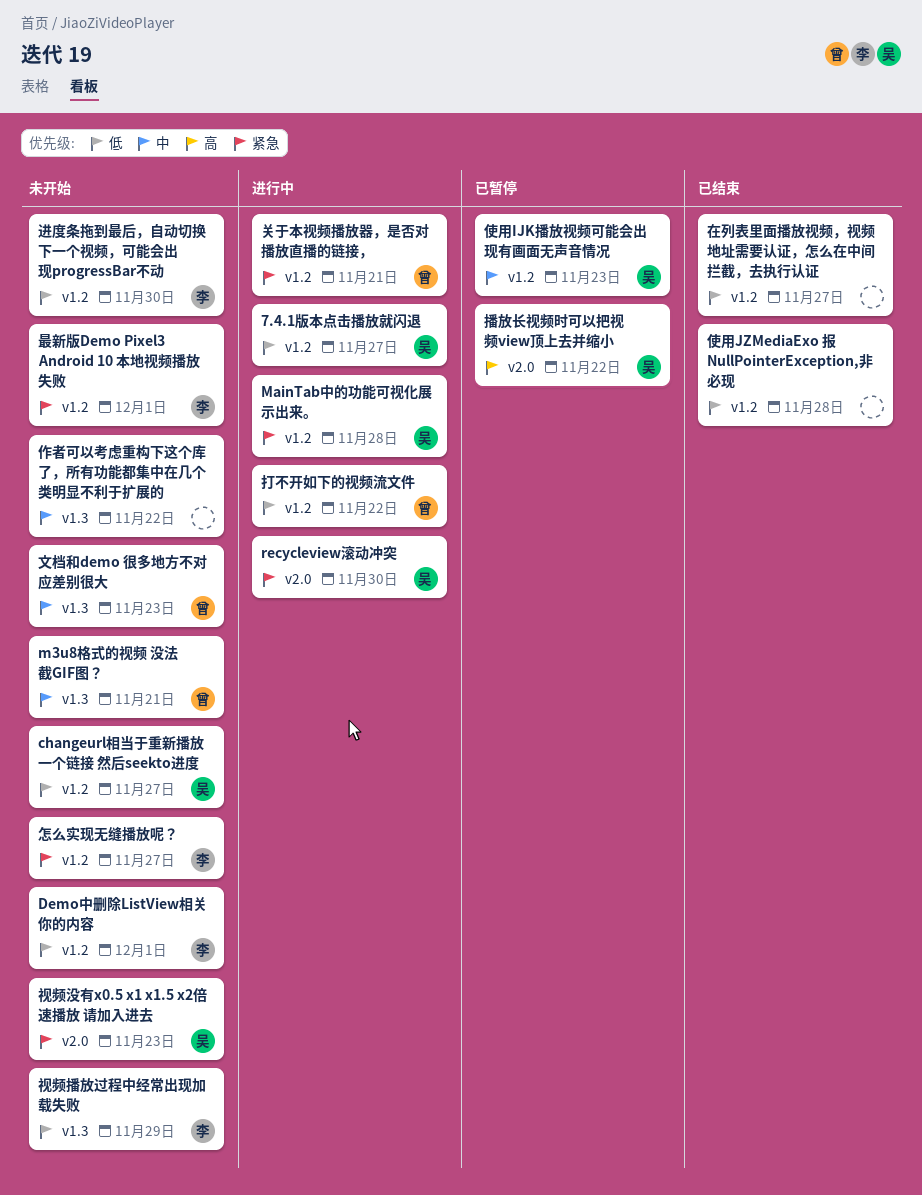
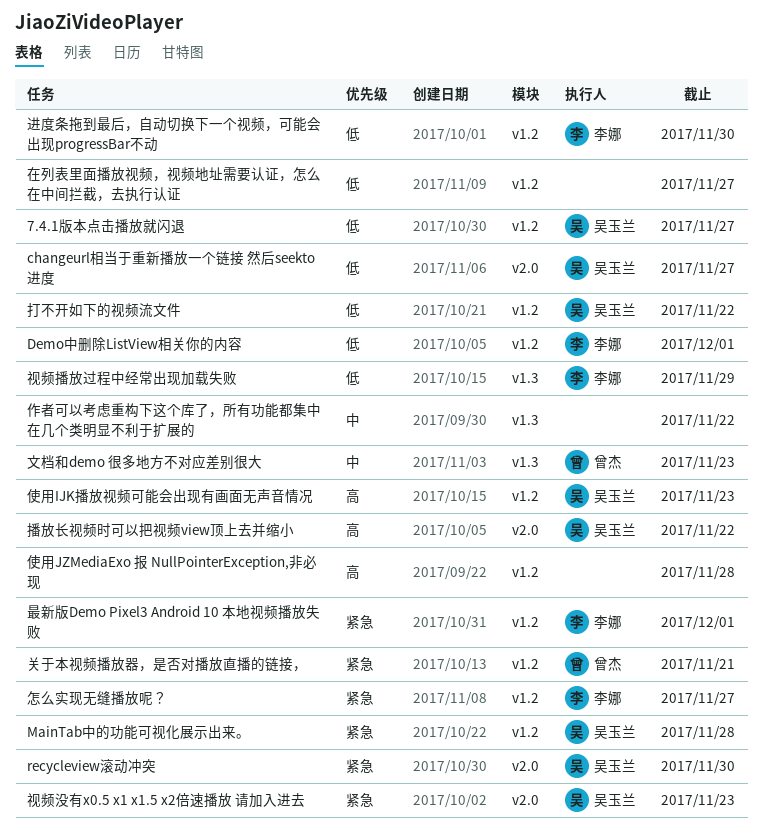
changeurl相当于重新播放一个链接 然后seekto进度, label: v1.2 -> v2.0
m3u8格式的视频 没法截GIF图？: present -> none
使用IJK播放视频可能会出现有画面无声音情况, priority: 中 -> 高
使用JZMediaExo 报 NullPointerException,非必现, priority: 低 -> 高
打不开如下的视频流文件, owner: 曾杰 -> 吴玉兰

